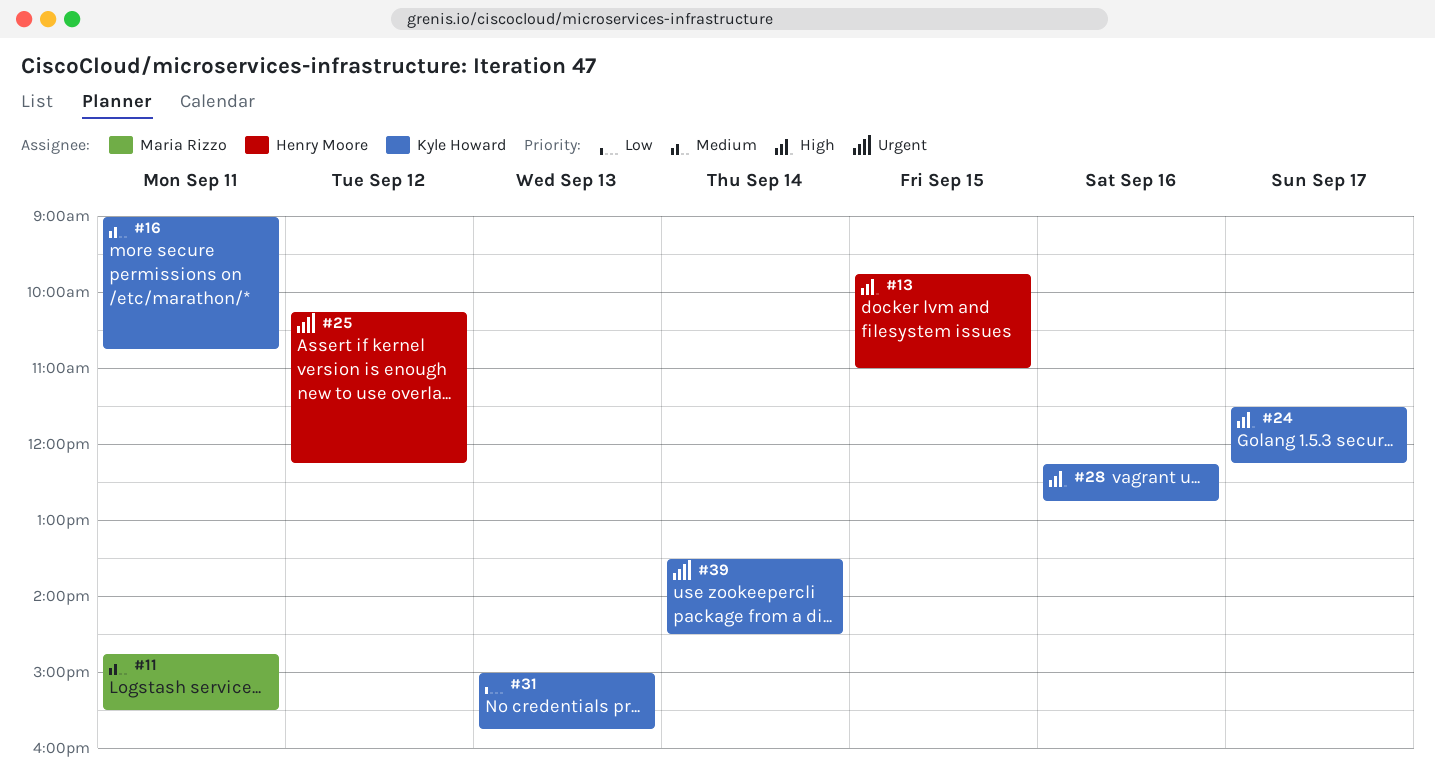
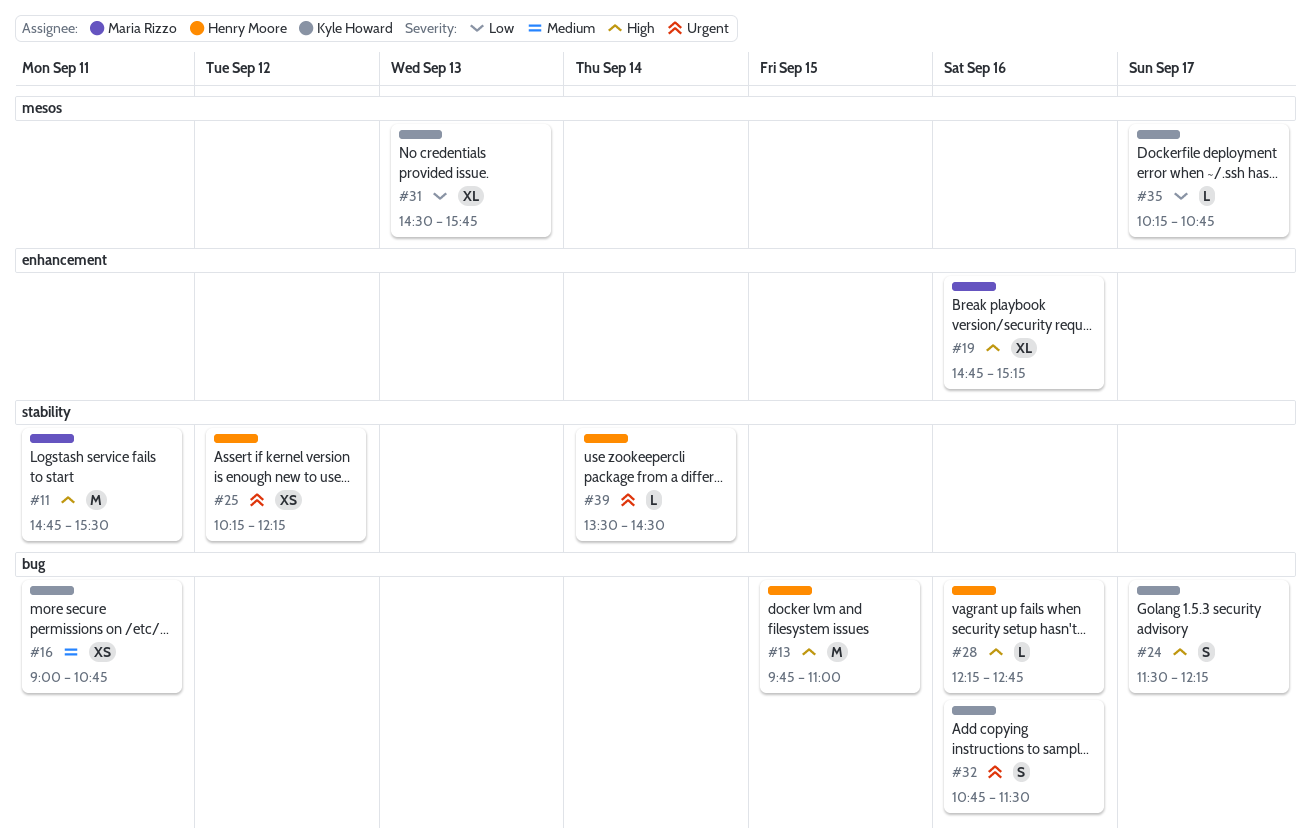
#11, priority: Medium -> High
#19: none -> present
#28, owner: Kyle Howard -> Henry Moore
#31, begins: 15:00 -> 14:30
#32: none -> present
#35: none -> present
#39, owner: Kyle Howard -> Henry Moore

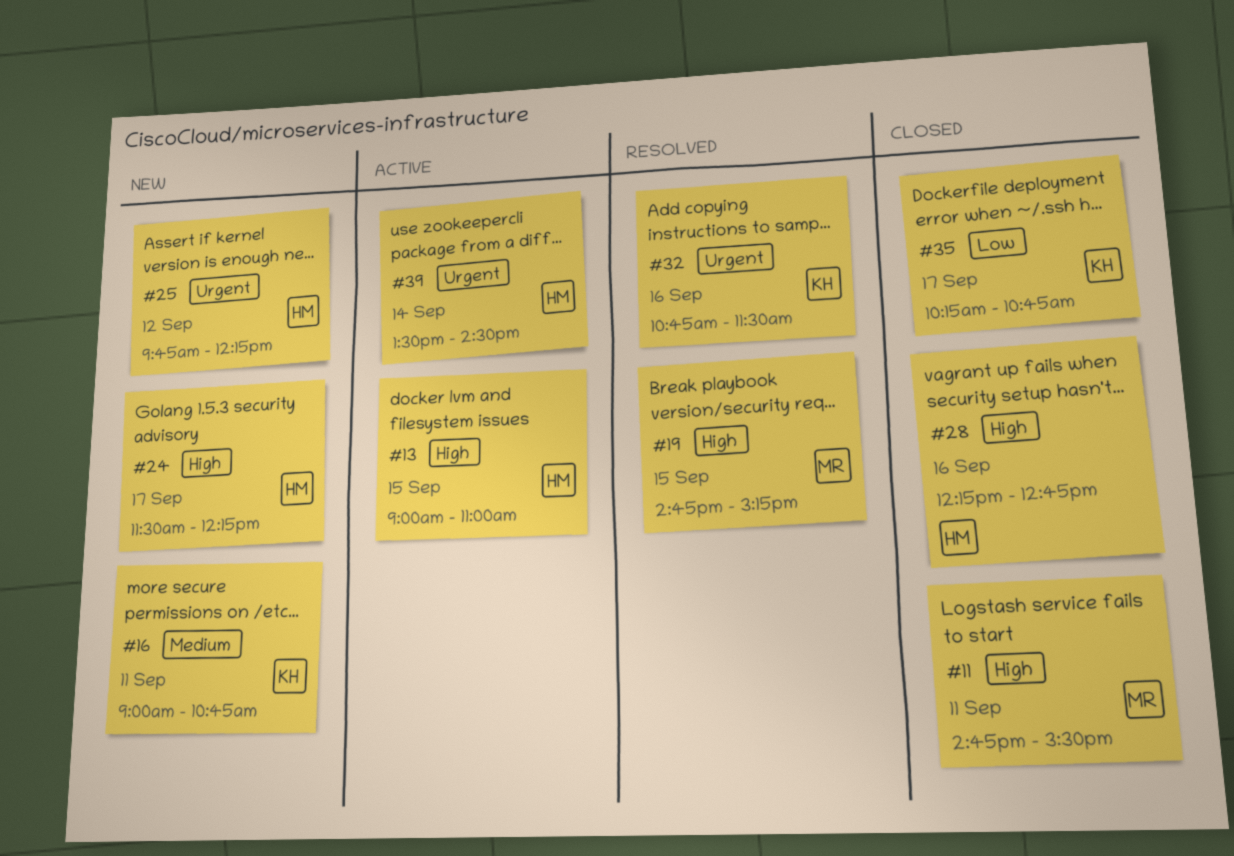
#13, begins: 09:45 -> 09:00
#19, day: Sep 16 -> Sep 15
#24, owner: Kyle Howard -> Henry Moore
#25, begins: 10:15 -> 09:45
#31: present -> none

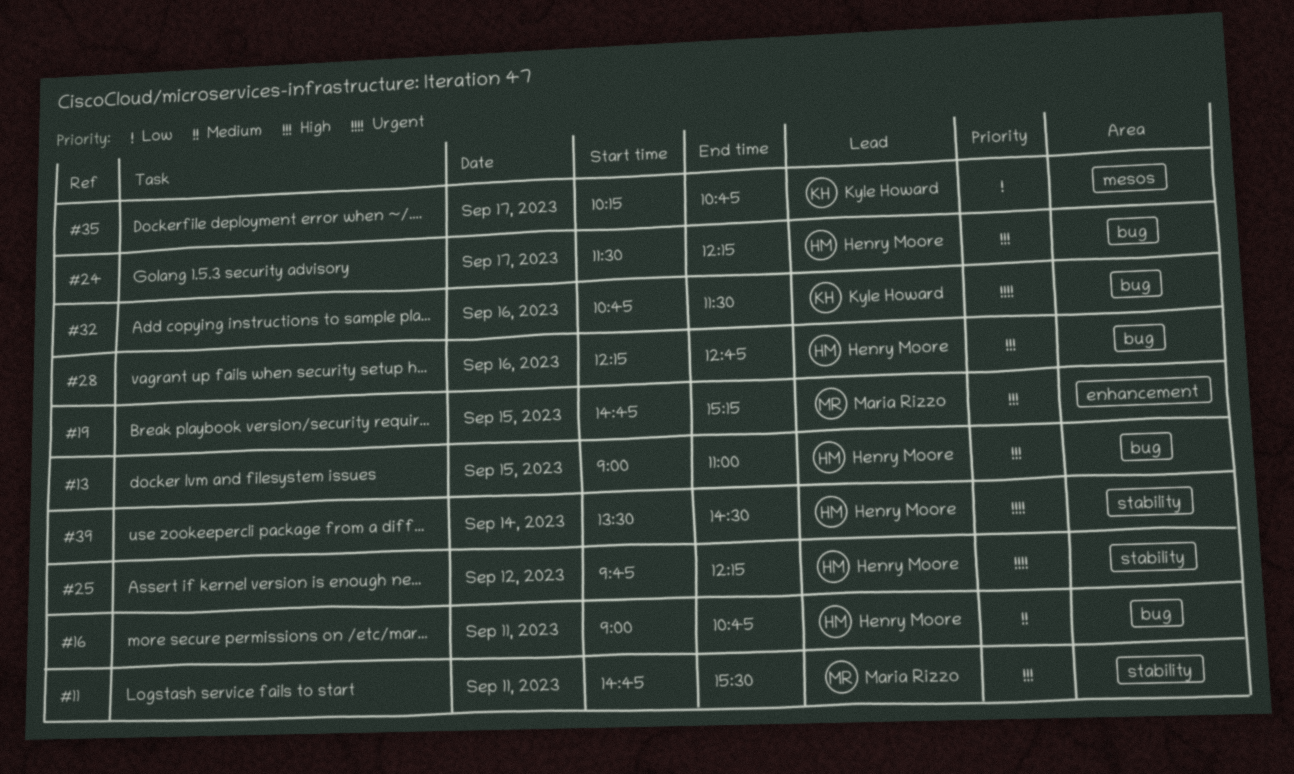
#16, owner: Kyle Howard -> Henry Moore

